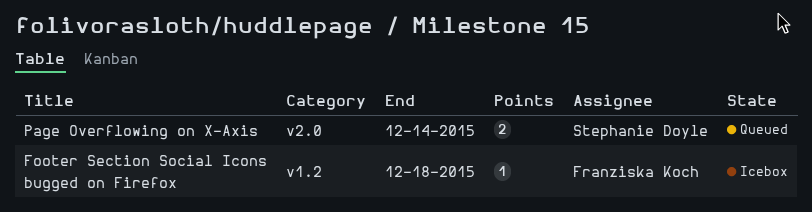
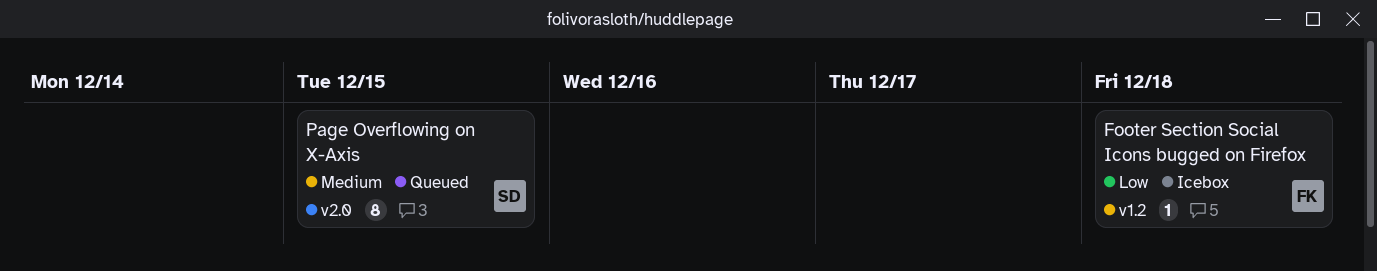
Page Overflowing on X-Axis, estimate: 2 -> 8
Page Overflowing on X-Axis, due: Dec 14 -> Dec 15

